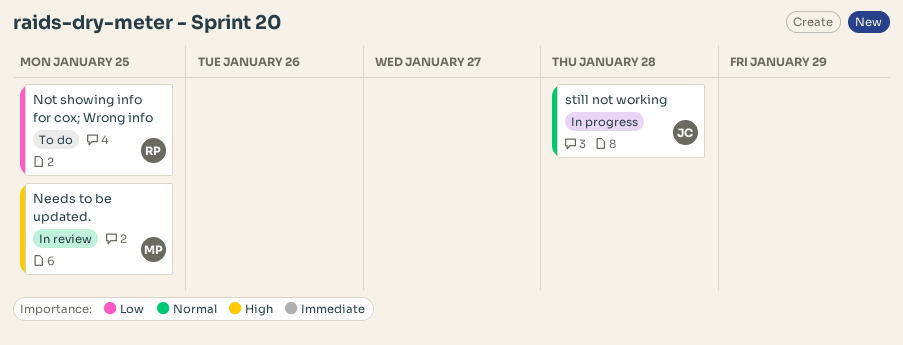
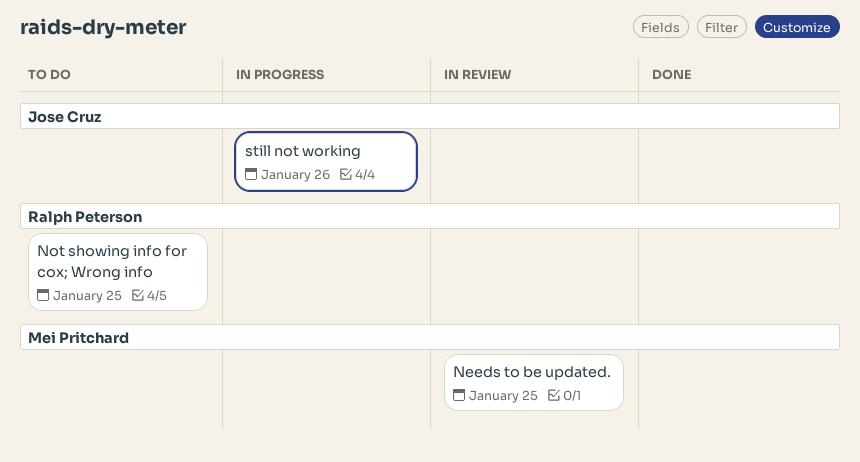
still not working, due: Jan 28 -> Jan 26

